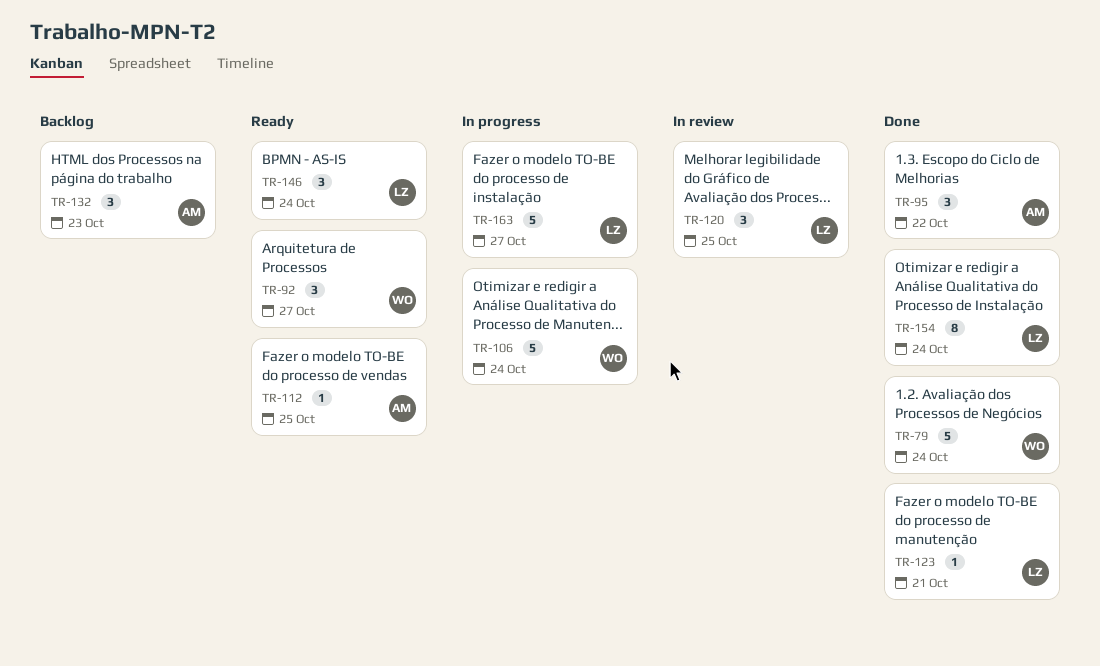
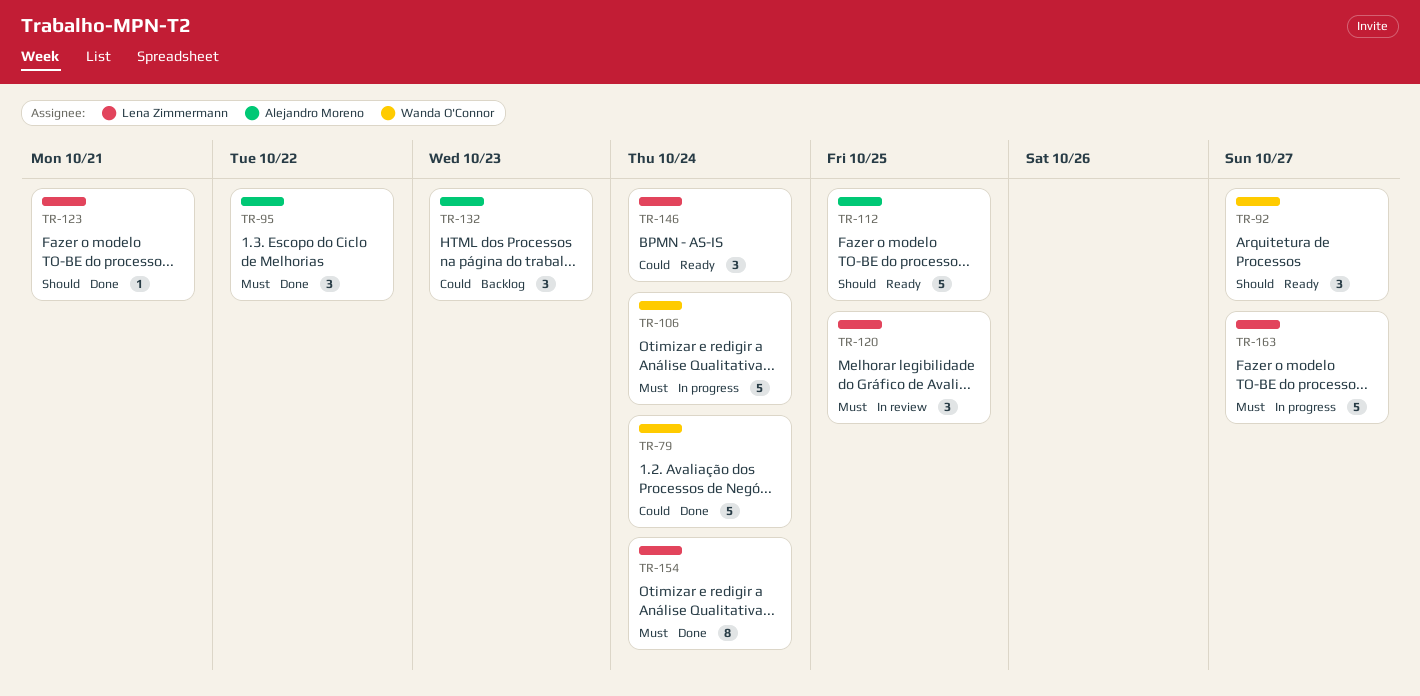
TR-112, estimate: 1 -> 5

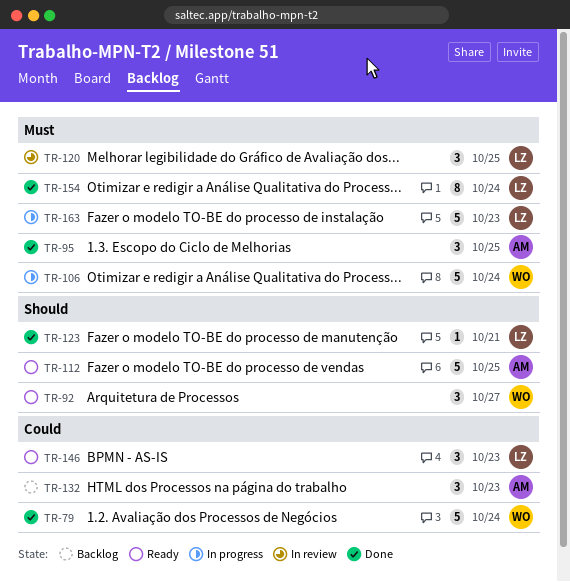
TR-95, due: Oct 22 -> Oct 25
TR-146, due: Oct 24 -> Oct 23
TR-163, due: Oct 27 -> Oct 23

